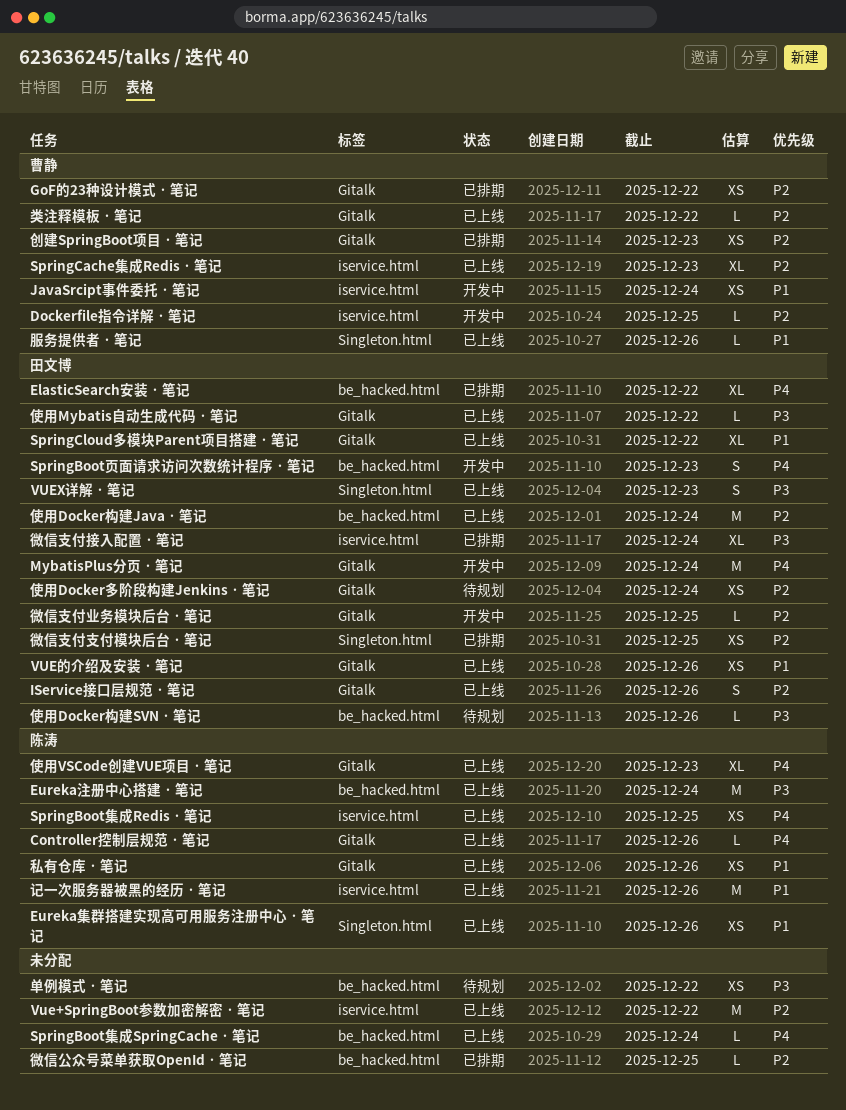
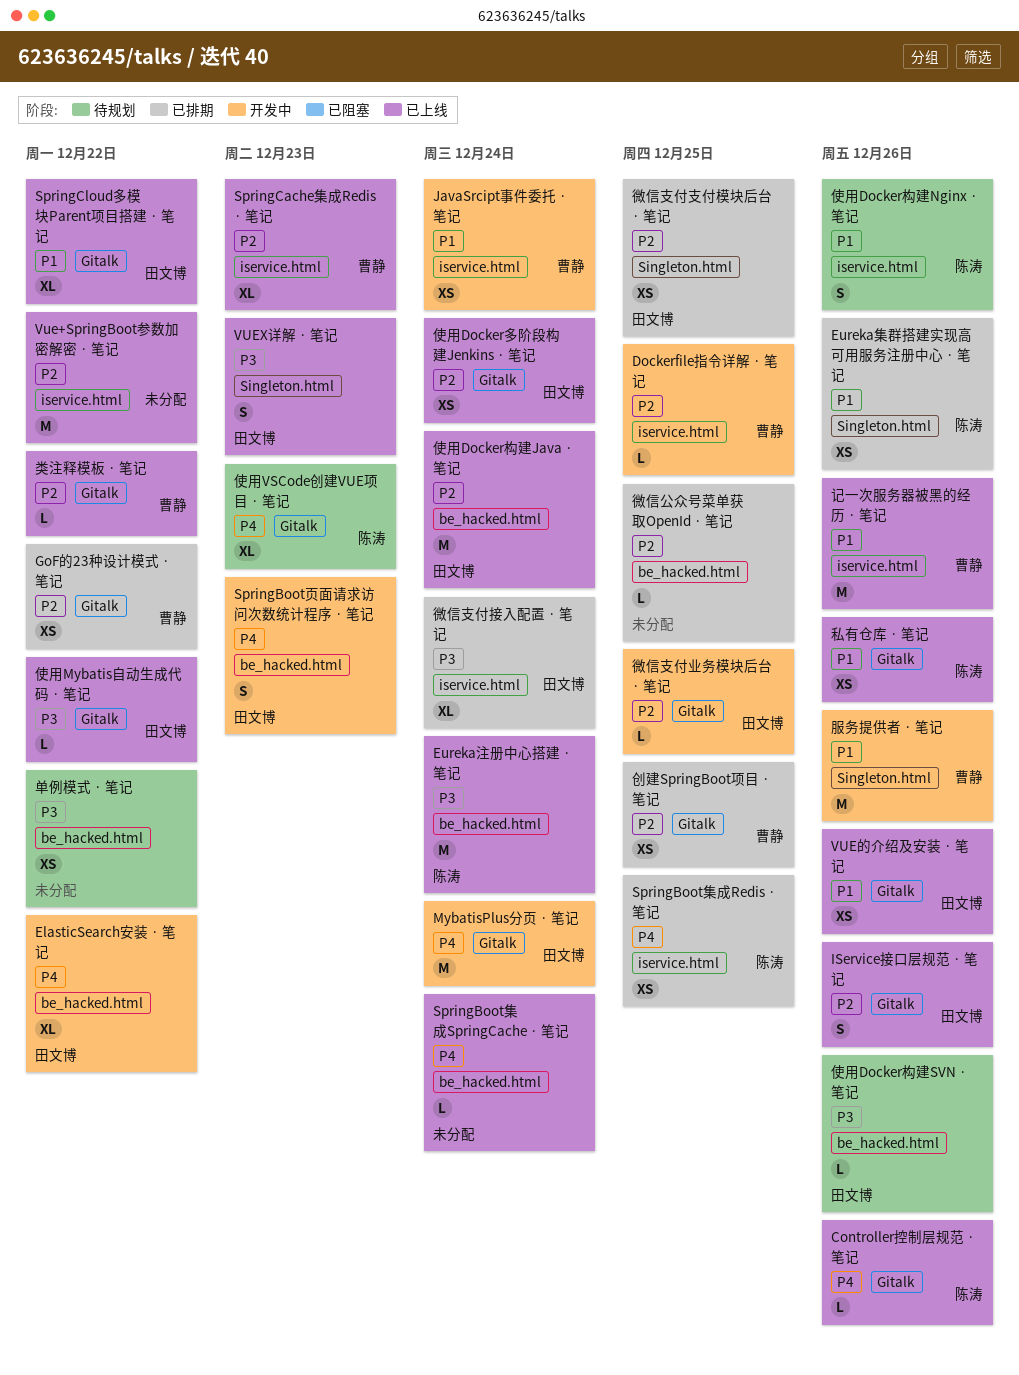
ElasticSearch安装 · 笔记, status: 已排期 -> 开发中
Eureka集群搭建实现高可用服务注册中心 · 笔记, status: 已上线 -> 已排期
SpringBoot集成Redis · 笔记, status: 已上线 -> 已排期
使用Docker多阶段构建Jenkins · 笔记, status: 待规划 -> 已上线
使用Docker构建Nginx · 笔记: none -> present
使用VSCode创建VUE项目 · 笔记, status: 已上线 -> 待规划
创建SpringBoot项目 · 笔记, due: Dec 23 -> Dec 25
服务提供者 · 笔记, status: 已上线 -> 开发中
服务提供者 · 笔记, estimate: L -> M
记一次服务器被黑的经历 · 笔记, owner: 陈涛 -> 曹静

